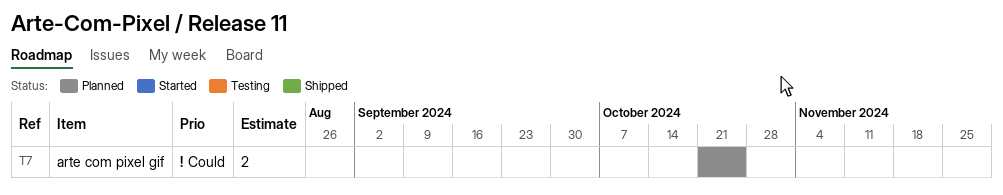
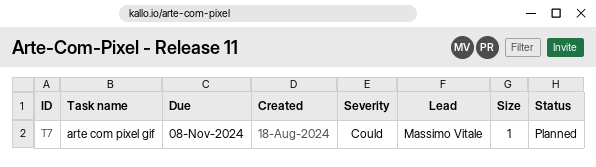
T7, estimate: 2 -> 1
T7, due: Oct 25 -> Nov 8

